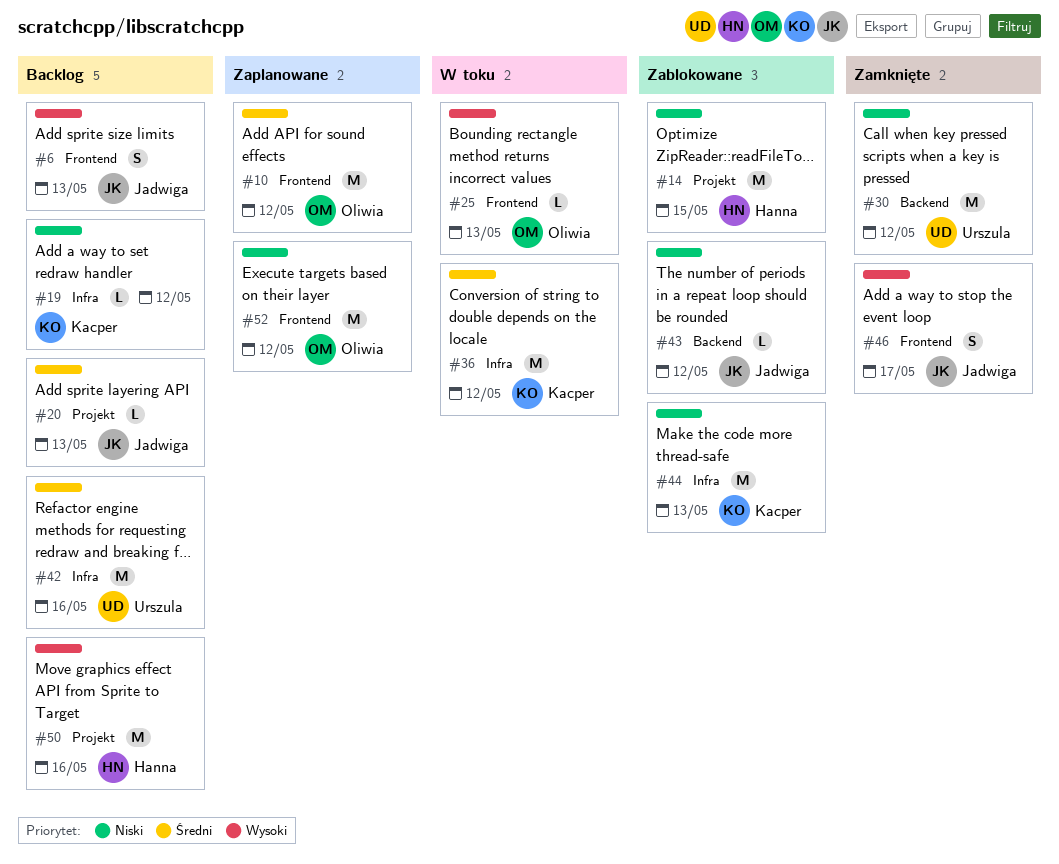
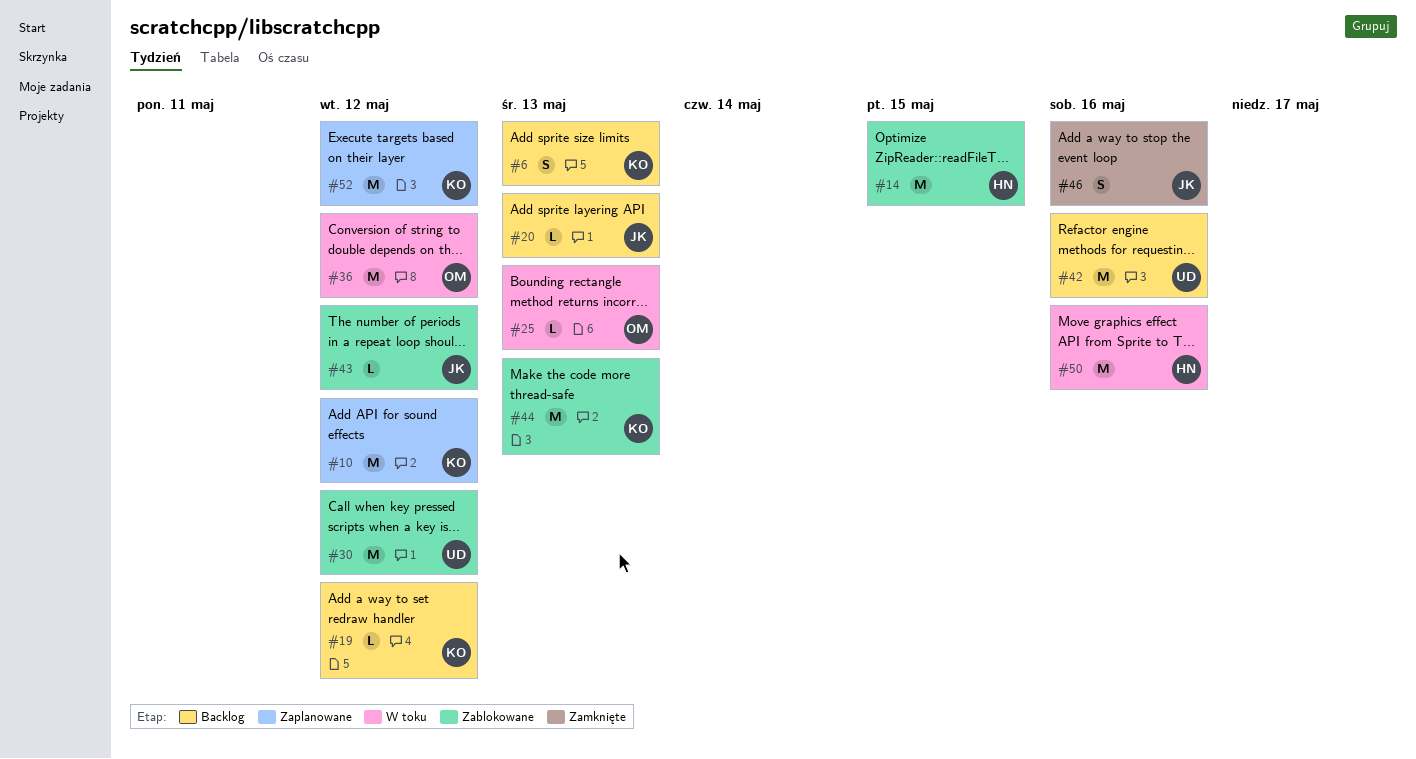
#6, owner: Jadwiga -> Kacper
#10, owner: Oliwia -> Kacper
#30, status: Zamknięte -> Zablokowane
#36, owner: Kacper -> Oliwia
#46, due: May 17 -> May 16
#50, status: Backlog -> W toku
#52, owner: Oliwia -> Kacper

